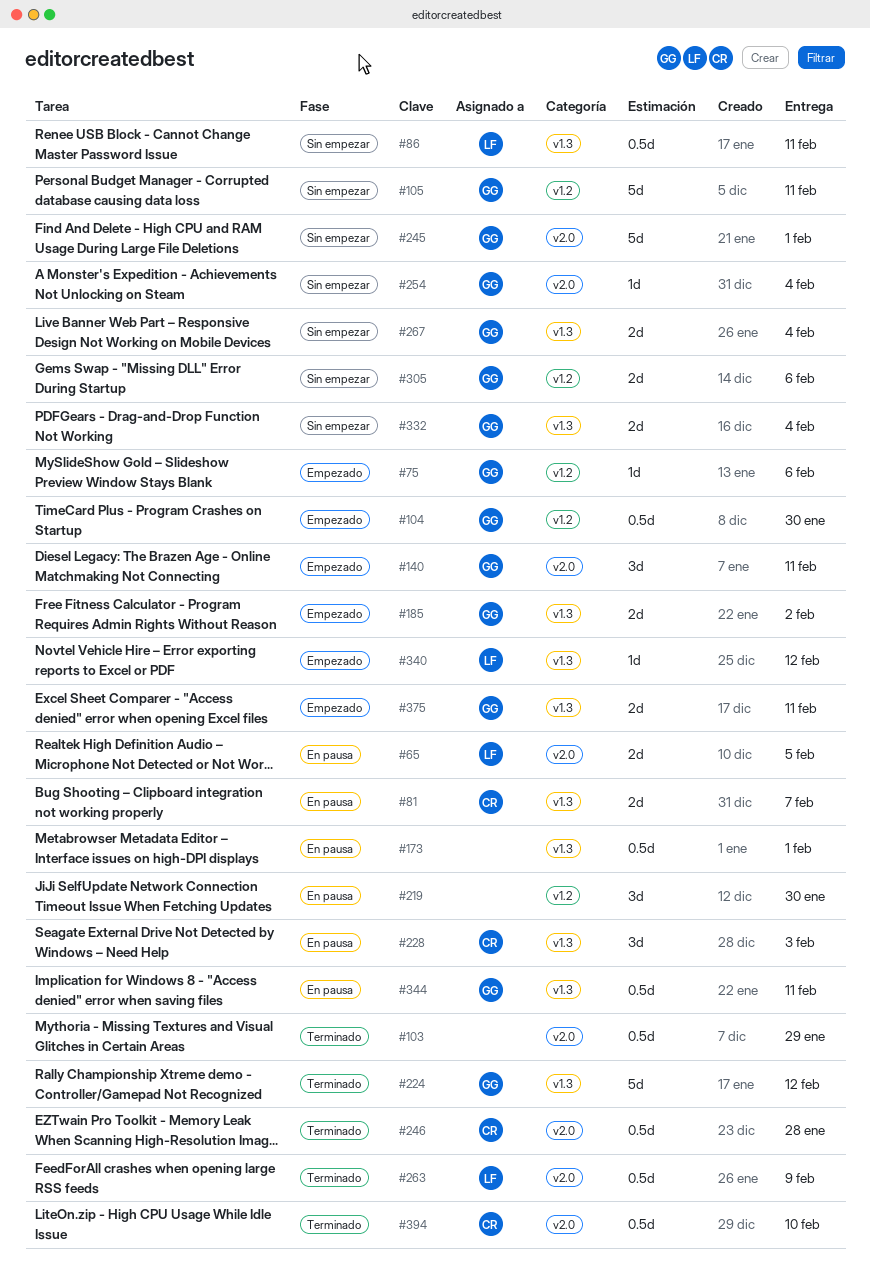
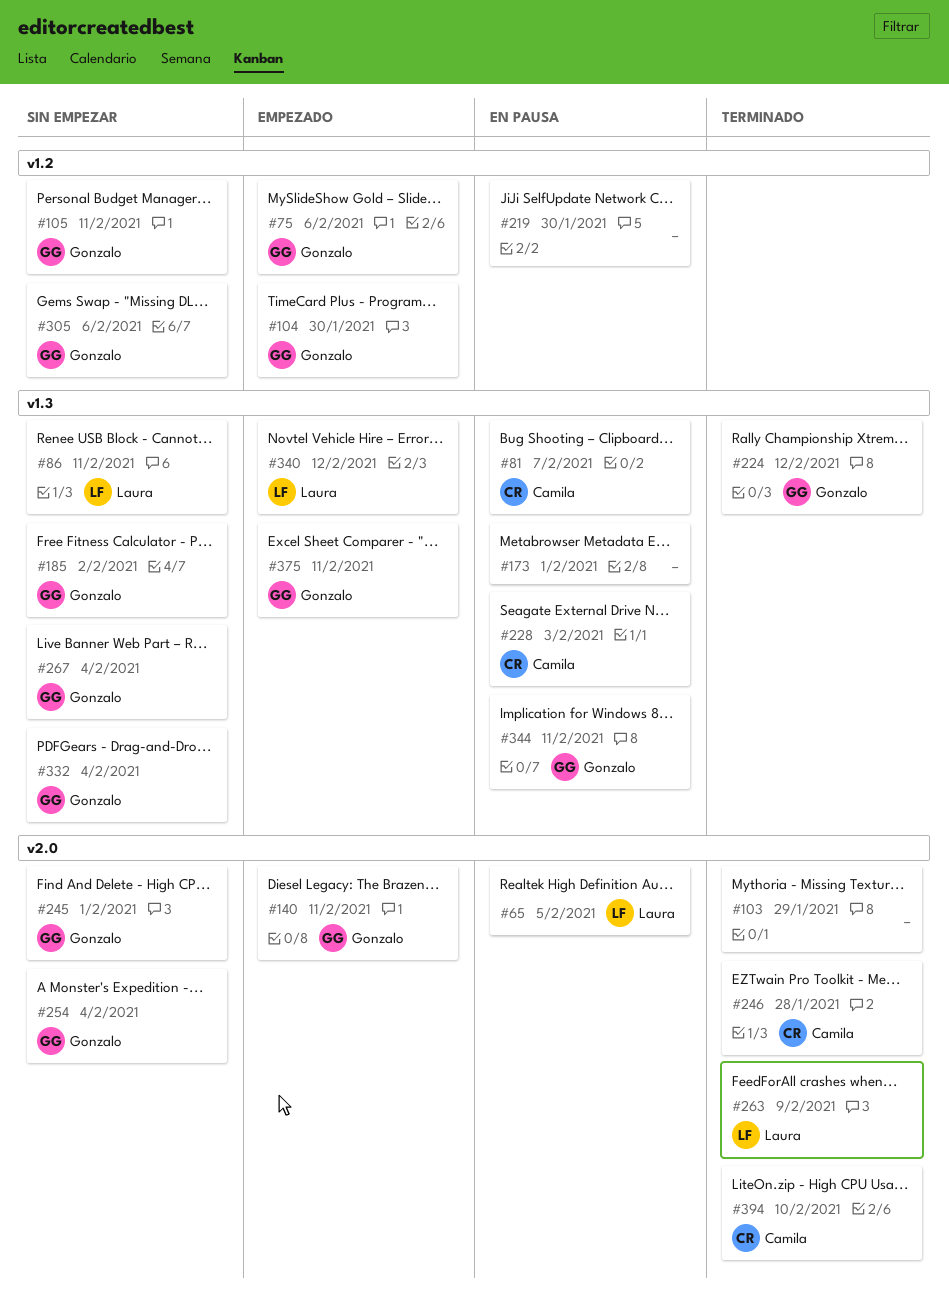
#185, status: Empezado -> Sin empezar

